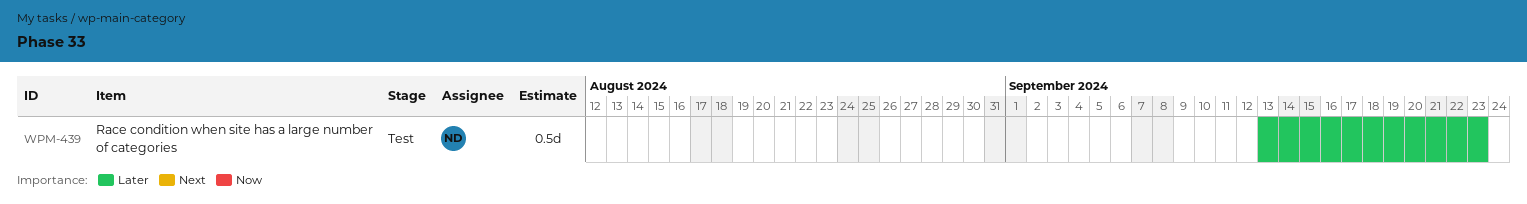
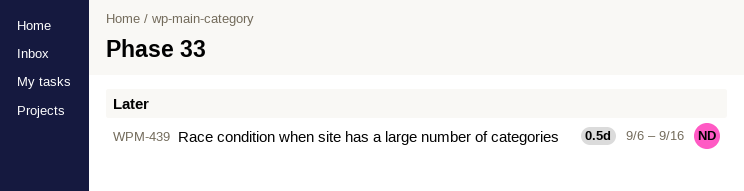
WPM-439, start: Sep 13 -> Sep 6
WPM-439, due: Sep 23 -> Sep 16

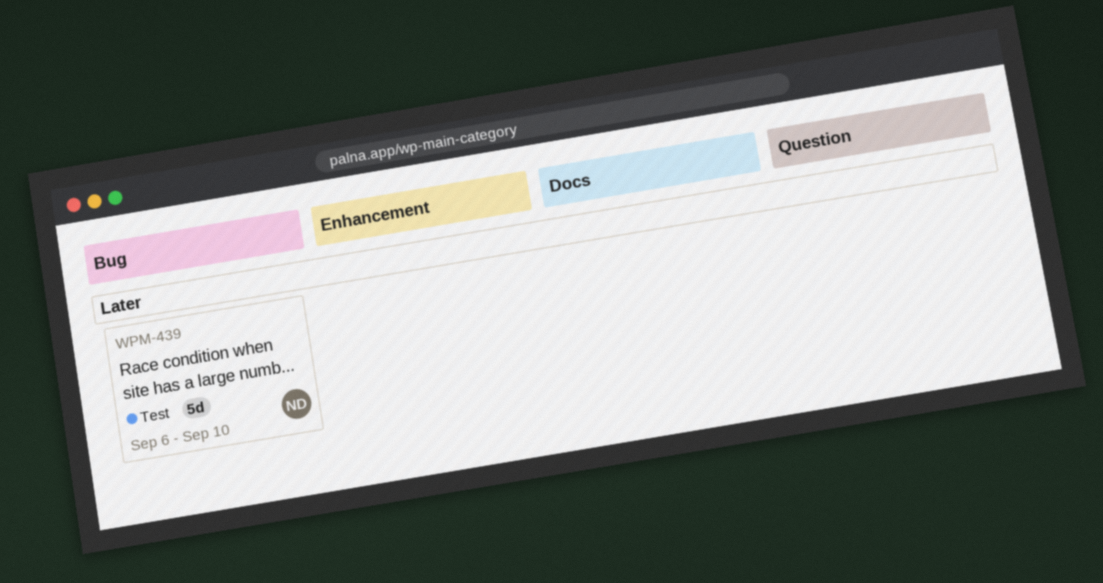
WPM-439, estimate: 0.5d -> 5d
WPM-439, due: Sep 16 -> Sep 10

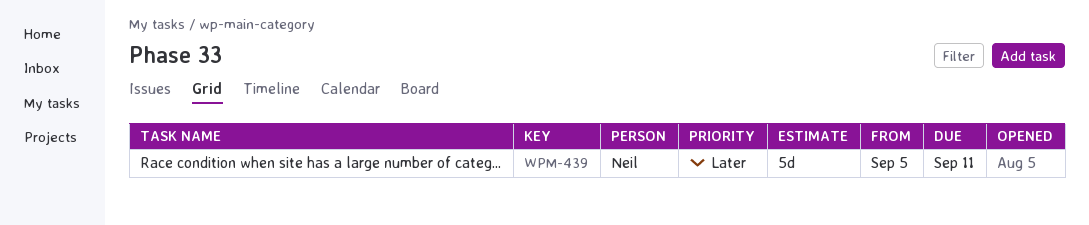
WPM-439, start: Sep 6 -> Sep 5
WPM-439, due: Sep 10 -> Sep 11

